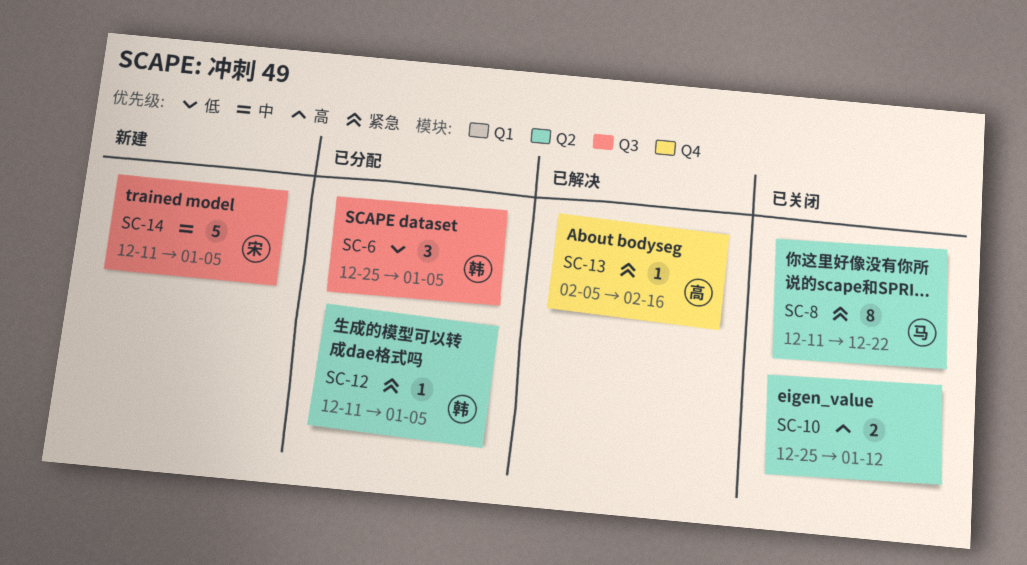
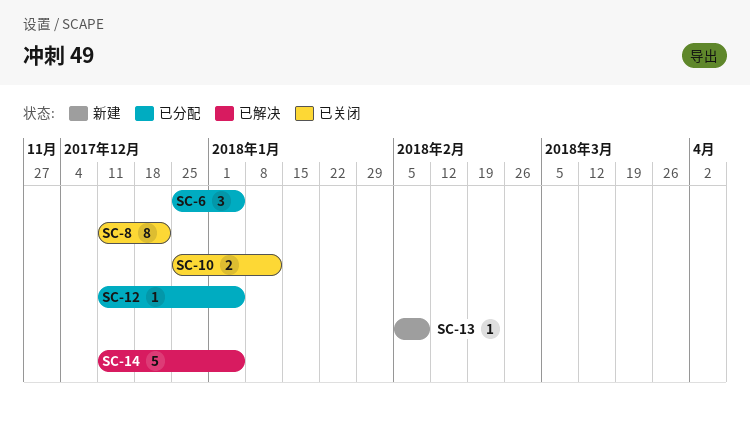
SC-13, status: 已解决 -> 新建
SC-13, due: Feb 16 -> Feb 9
SC-14, status: 新建 -> 已解决

